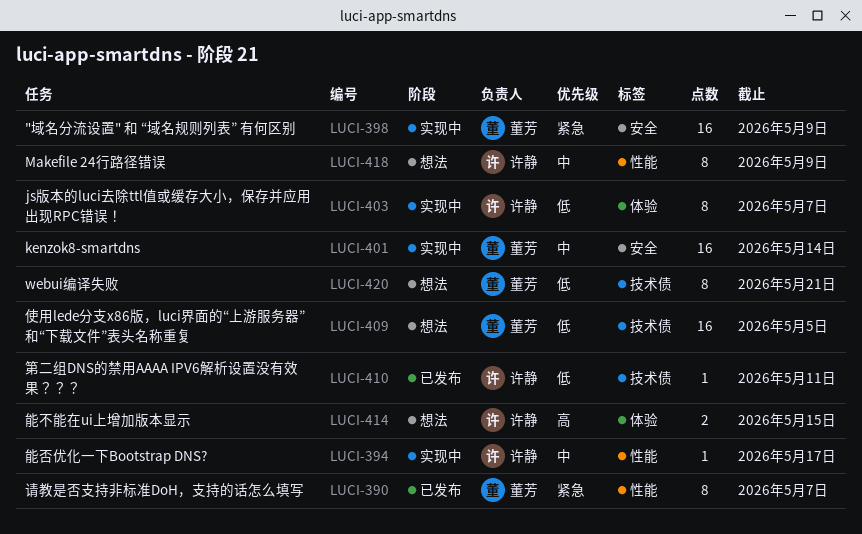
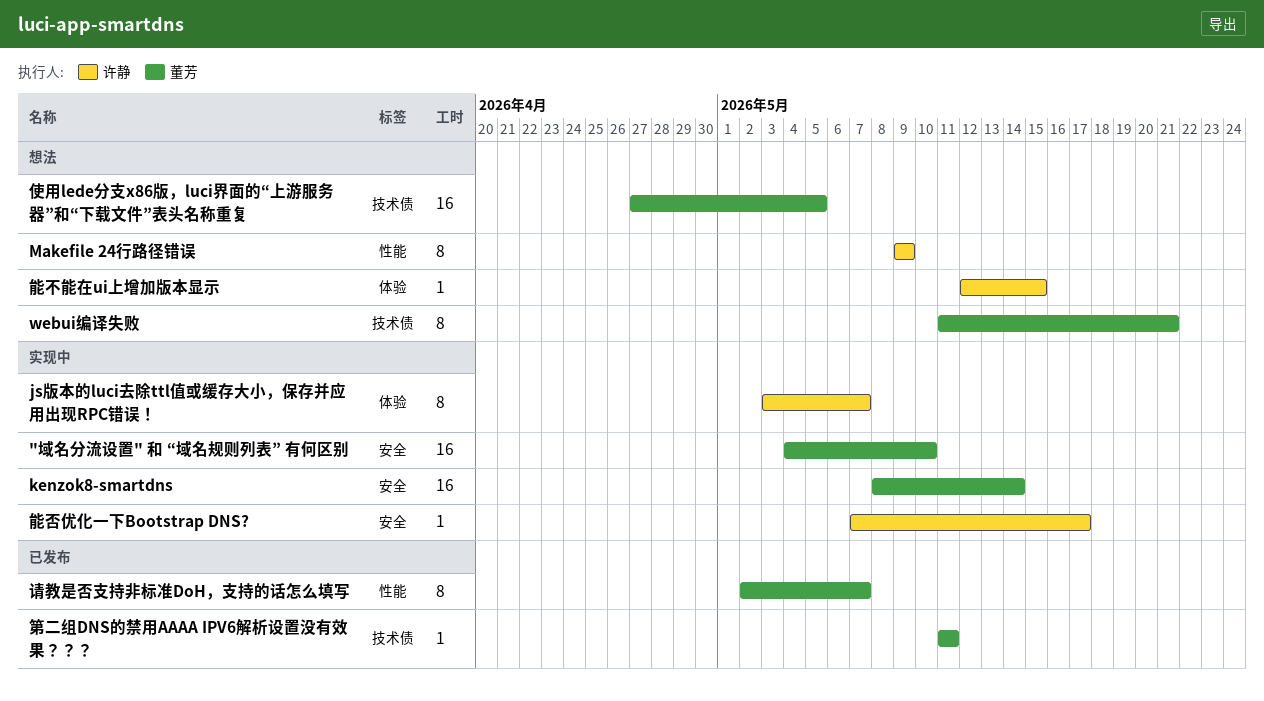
"域名分流设置" 和 “域名规则列表” 有何区别, due: May 9 -> May 10
第二组DNS的禁用AAAA IPV6解析设置没有效果？？？, owner: 许静 -> 董芳
能不能在ui上增加版本显示, estimate: 2 -> 1
能否优化一下Bootstrap DNS?, label: 性能 -> 安全

